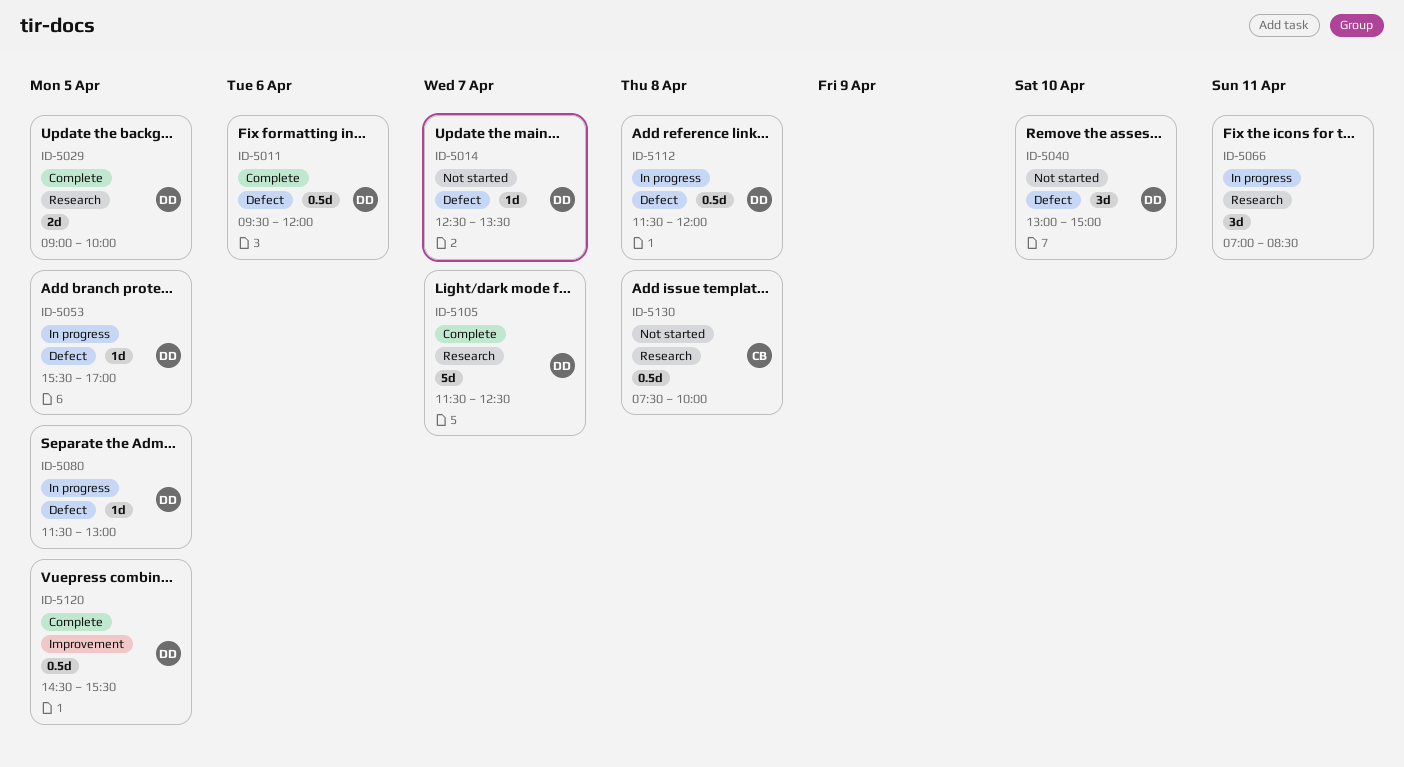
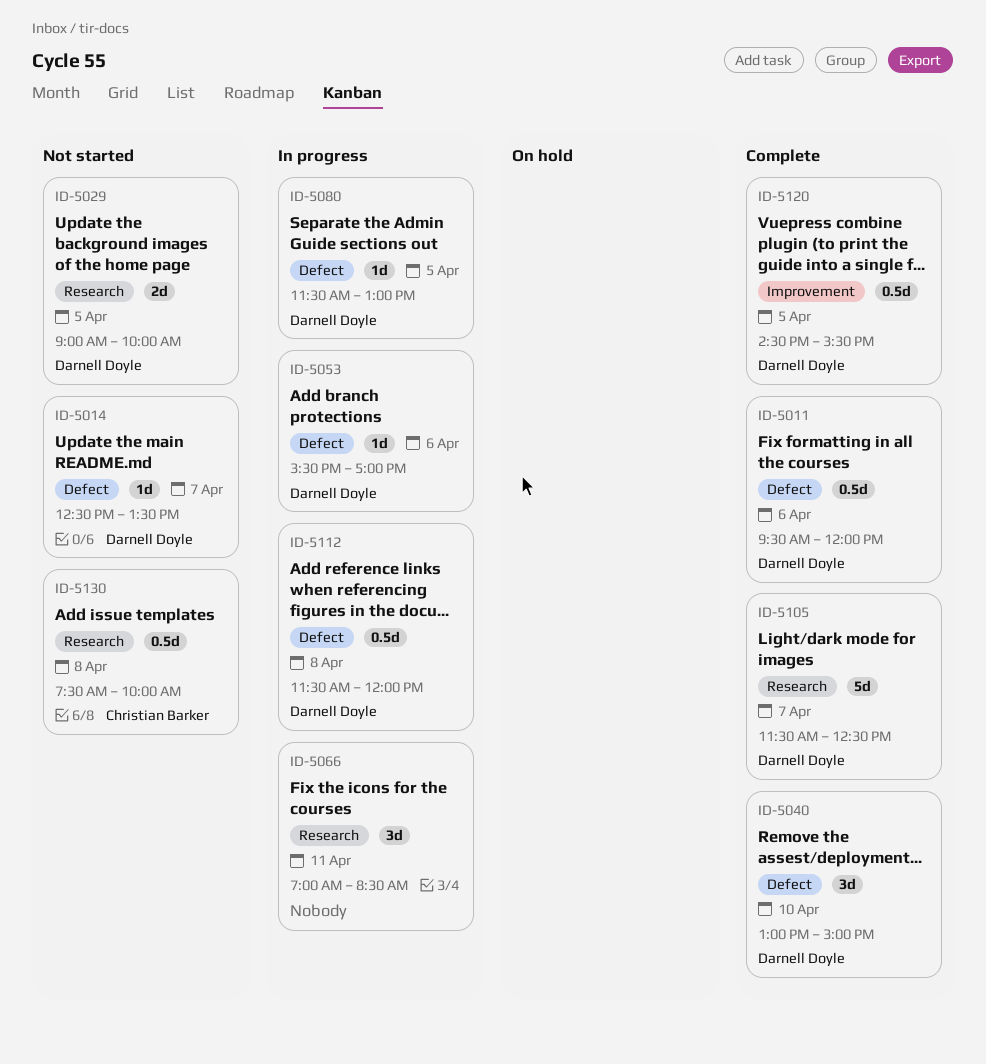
ID-5029, status: Complete -> Not started
ID-5040, status: Not started -> Complete
ID-5053, day: Apr 5 -> Apr 6

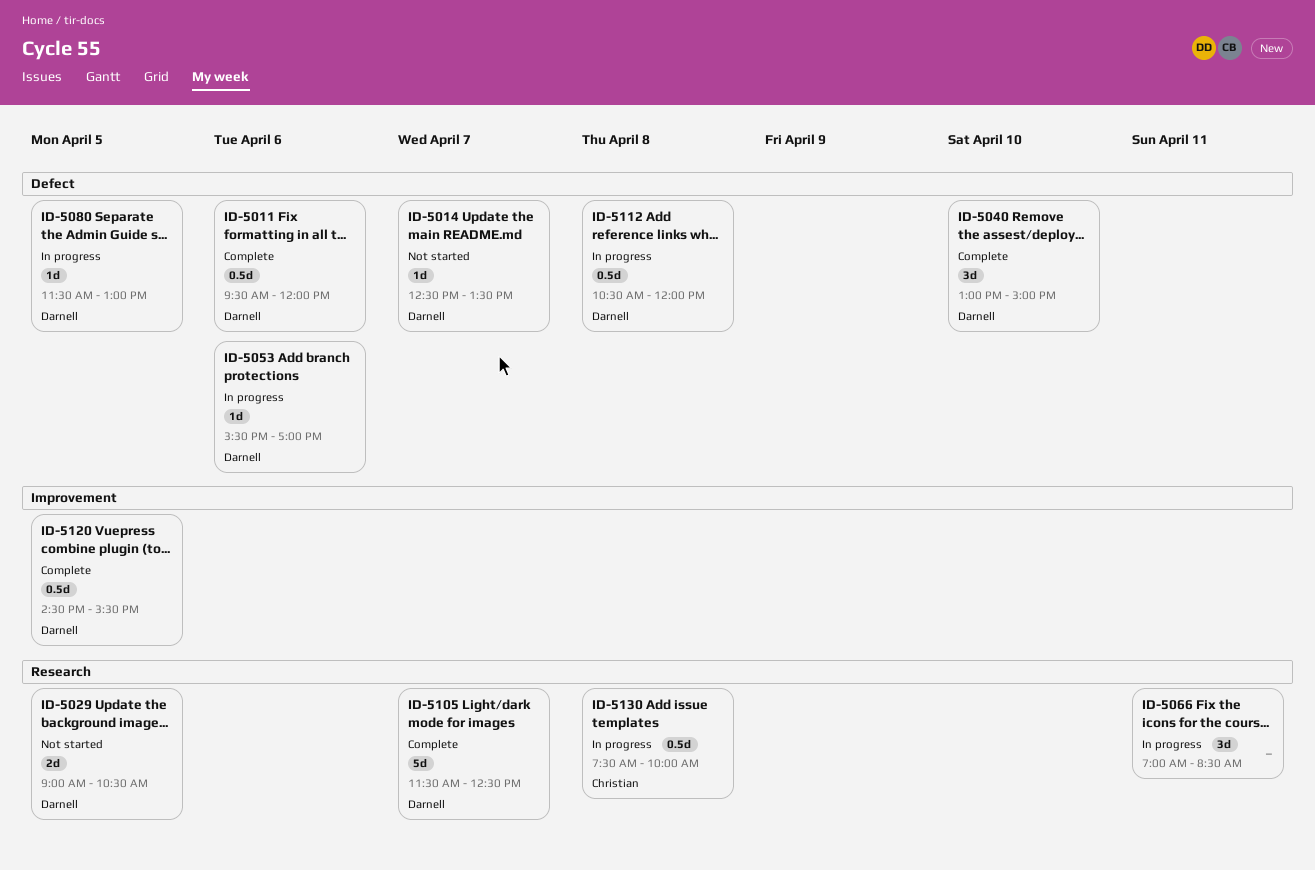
ID-5029, ends: 10:00 -> 10:30
ID-5112, begins: 11:30 -> 10:30
ID-5130, status: Not started -> In progress

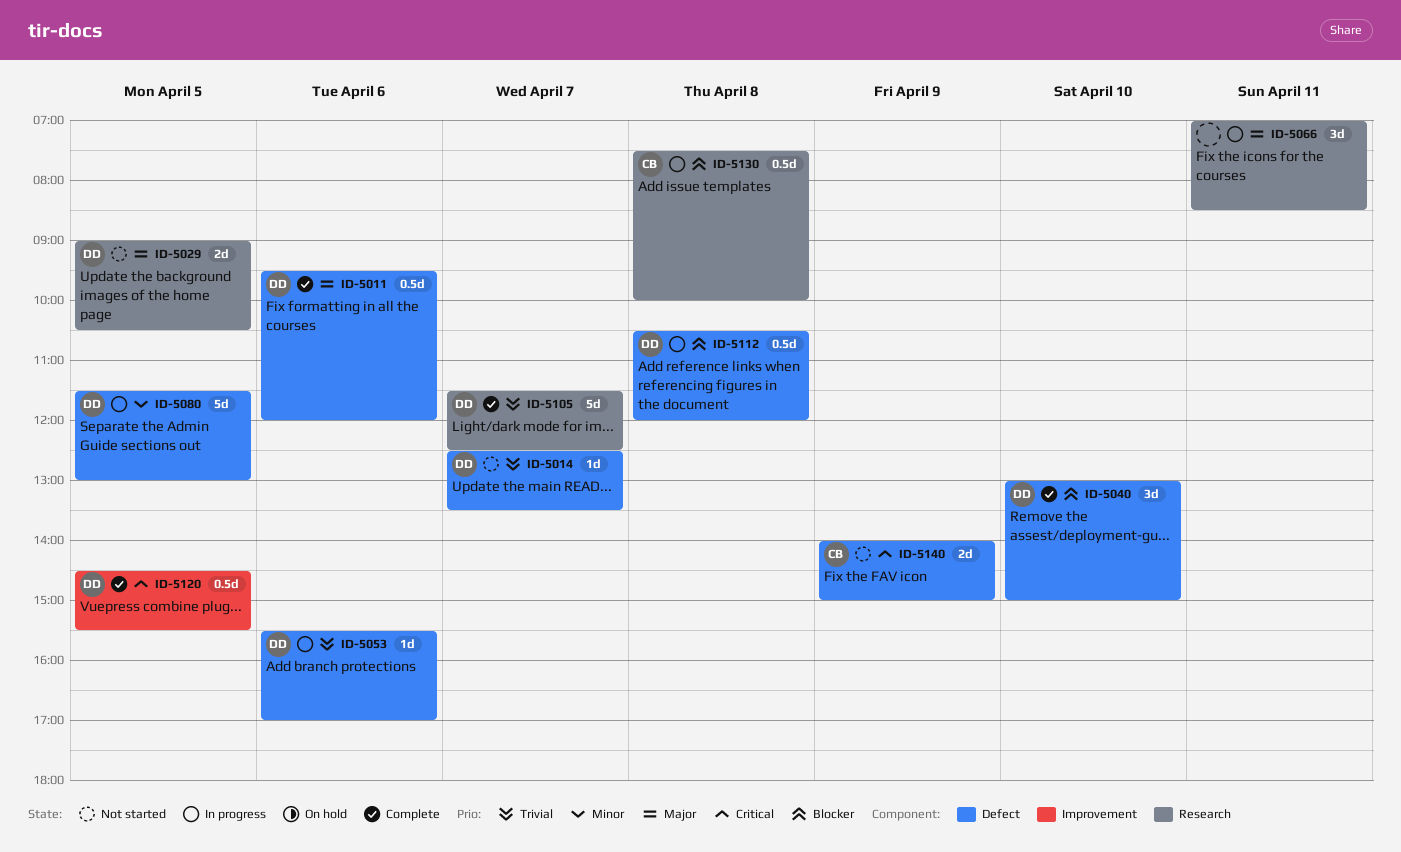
ID-5080, estimate: 1d -> 5d
ID-5140: none -> present

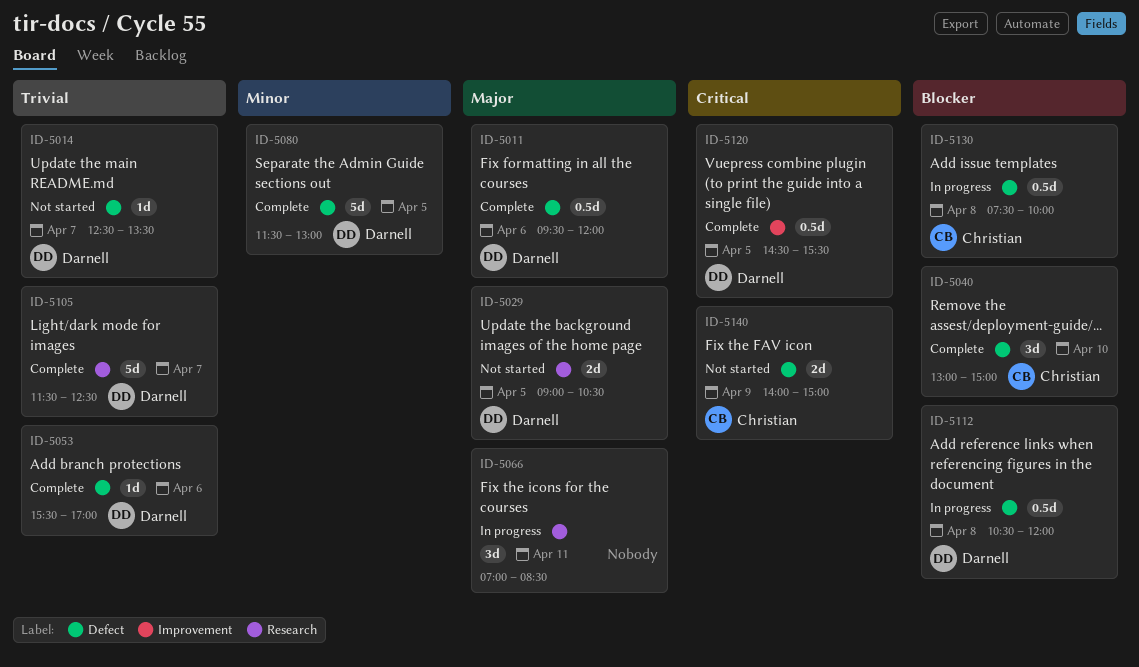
ID-5040, owner: Darnell -> Christian
ID-5053, status: In progress -> Complete
ID-5080, status: In progress -> Complete
ID-5130, label: Research -> Defect

